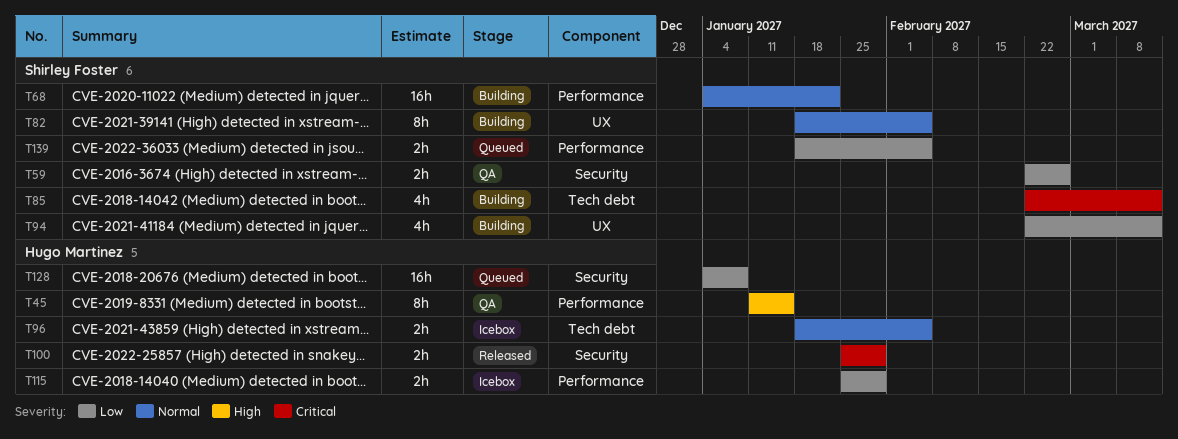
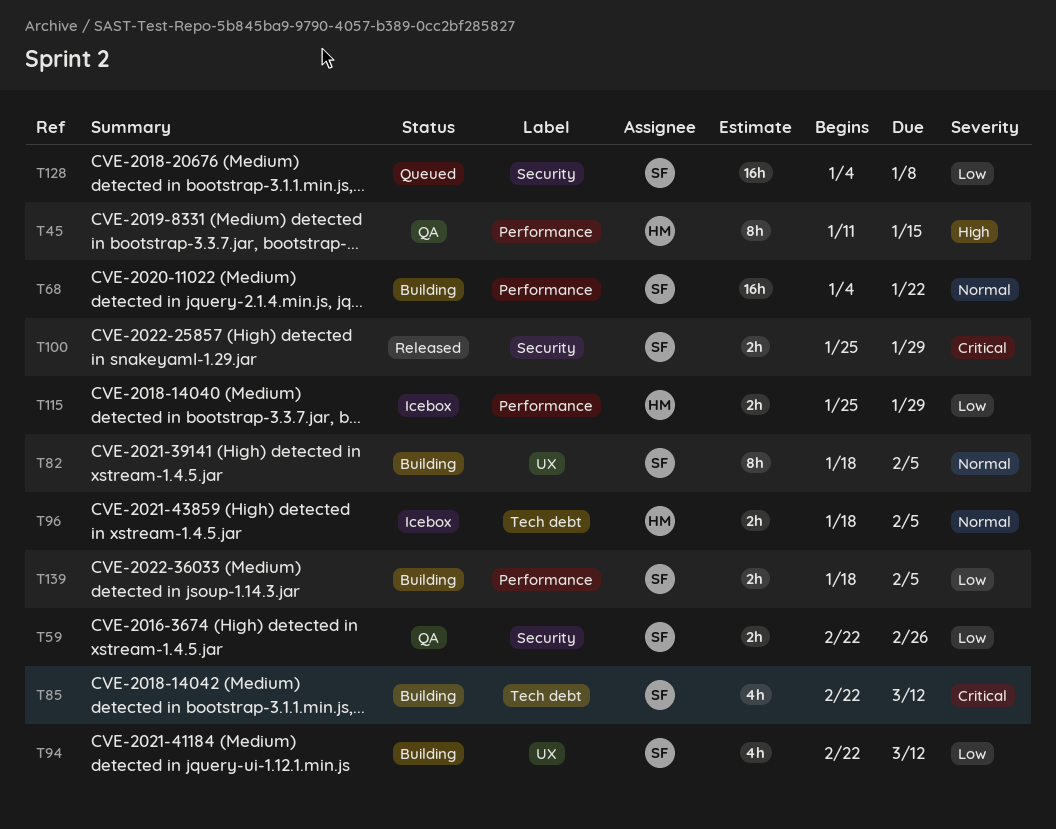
T100, owner: Hugo Martinez -> Shirley Foster
T128, owner: Hugo Martinez -> Shirley Foster
T139, status: Queued -> Building

